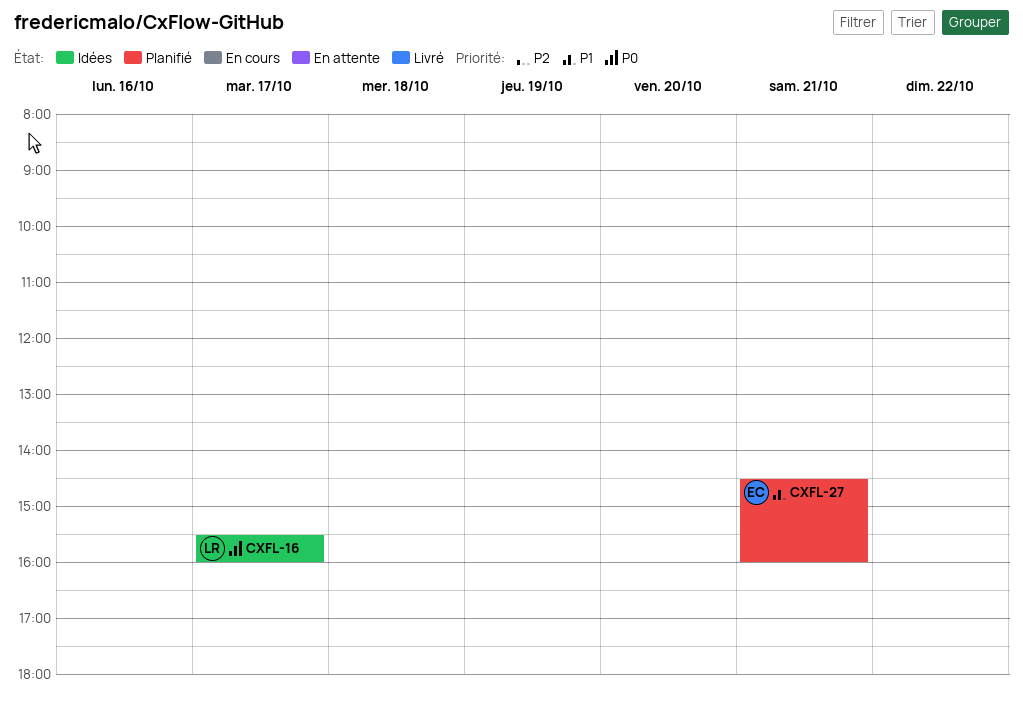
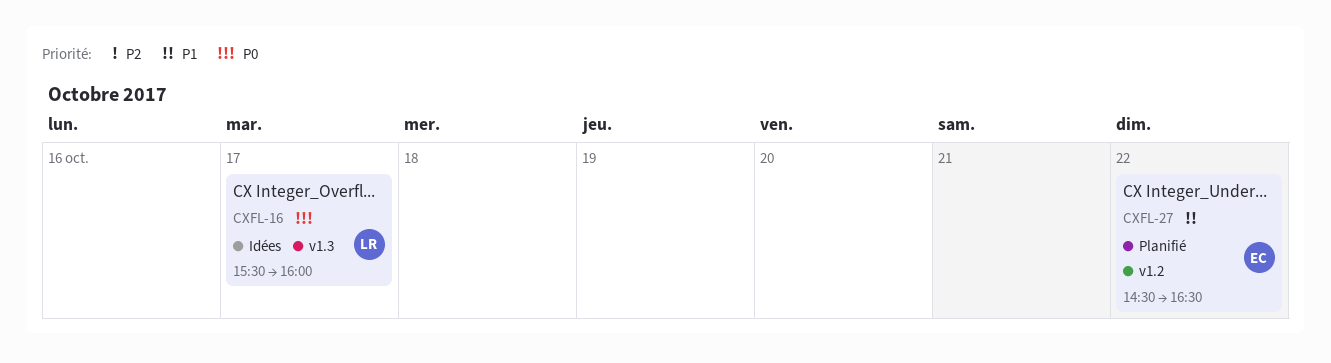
CXFL-27, day: Oct 21 -> Oct 22
CXFL-27, ends: 16:00 -> 16:30

